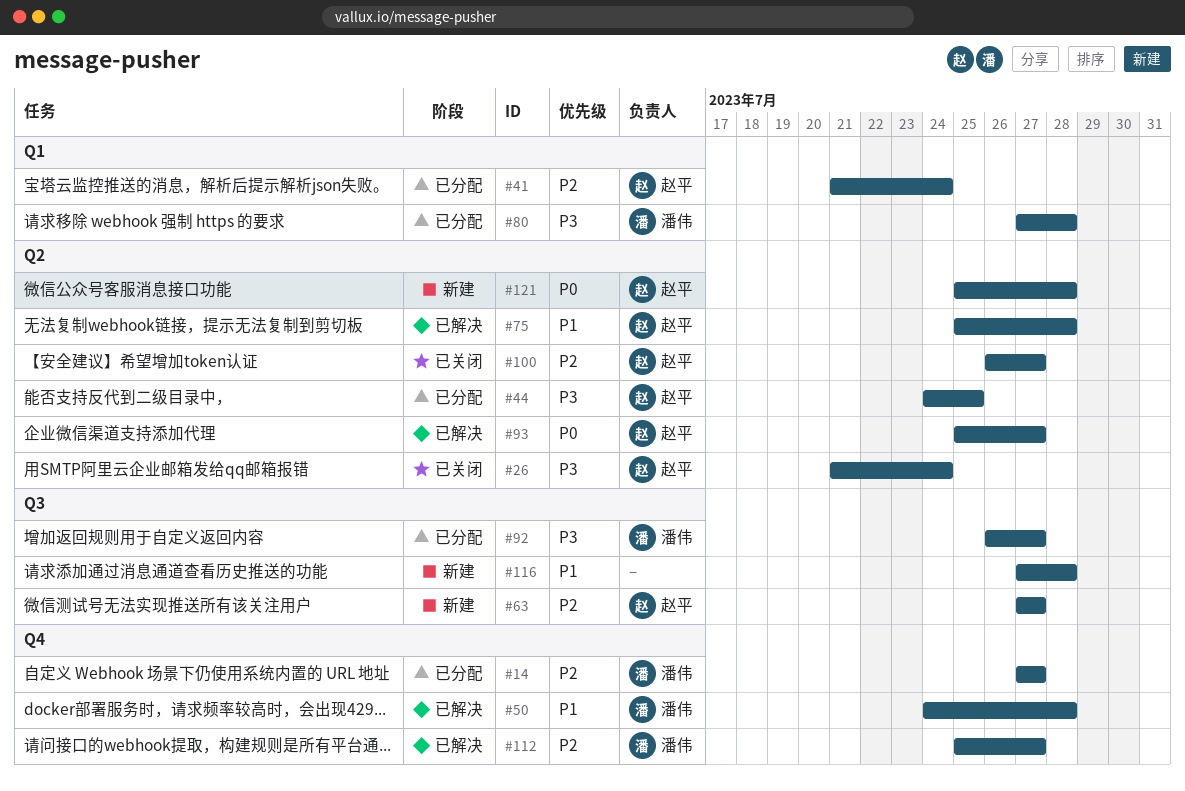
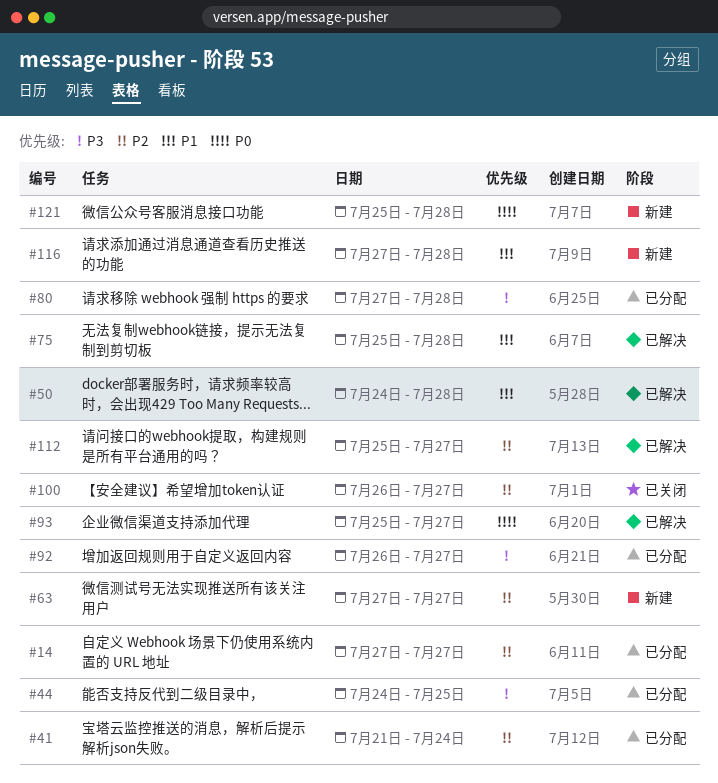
#26: present -> none

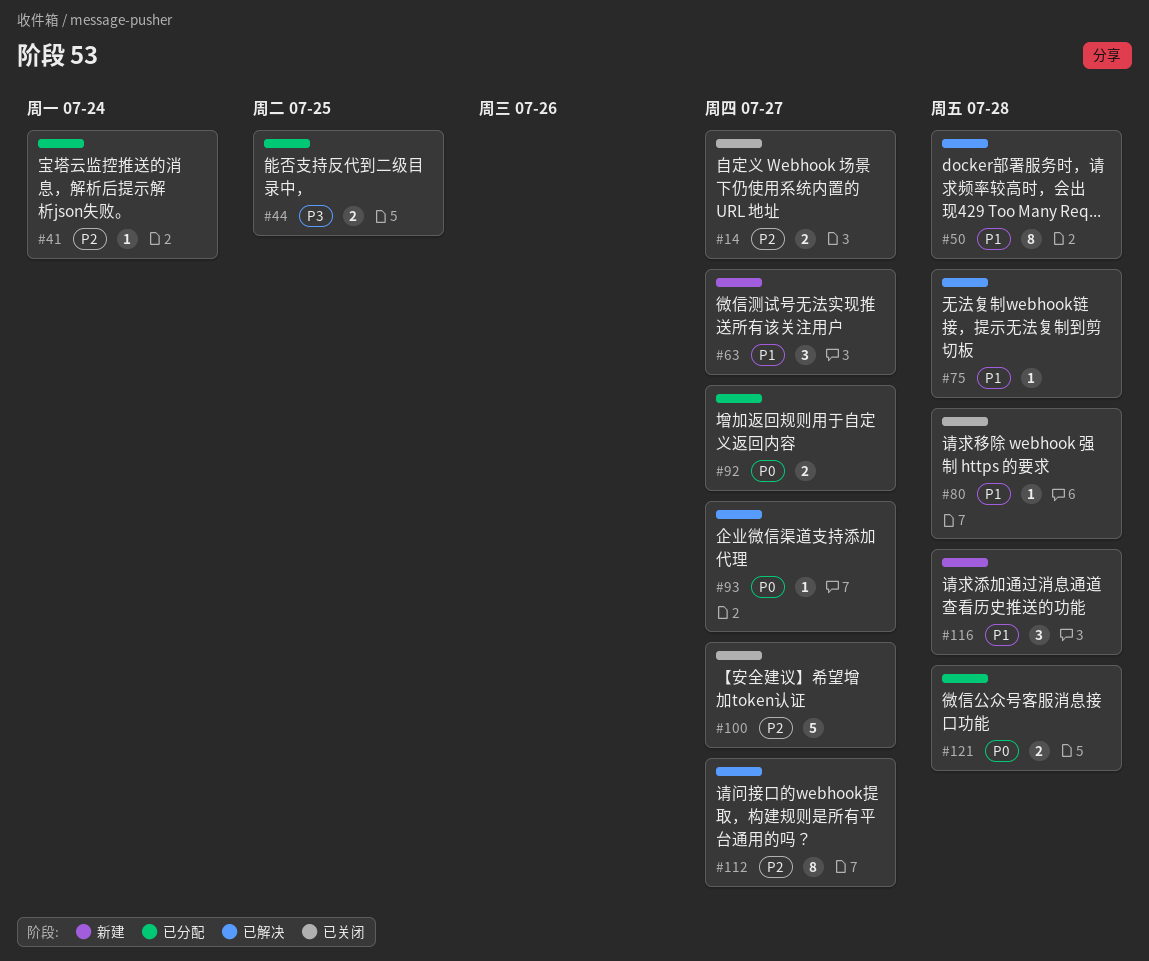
#14, status: 已分配 -> 已关闭
#63, priority: P2 -> P1
#80, status: 已分配 -> 已关闭
#80, priority: P3 -> P1
#92, priority: P3 -> P0
#121, status: 新建 -> 已分配

